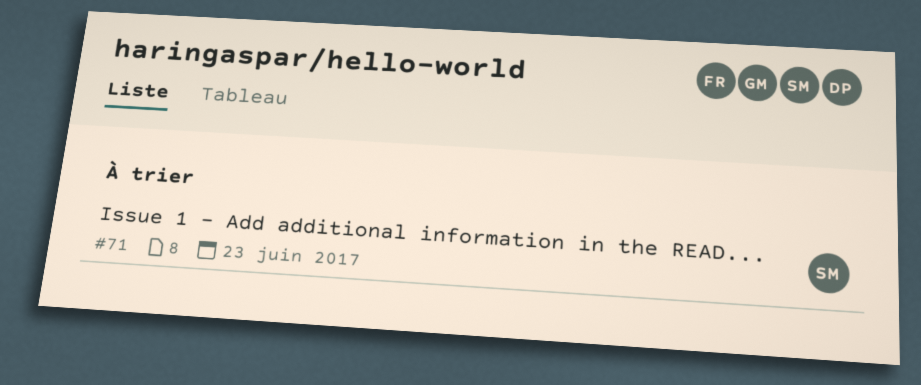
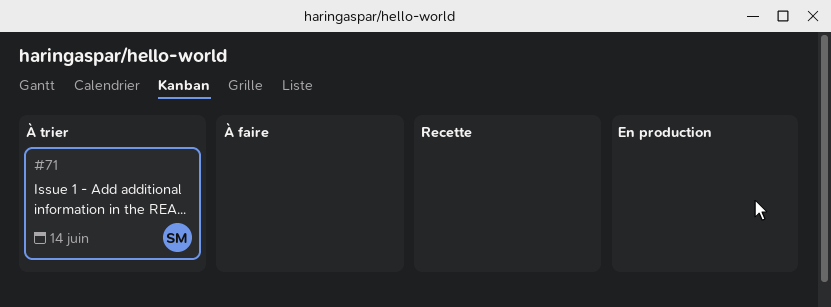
#71, due: Jun 23 -> Jun 14

